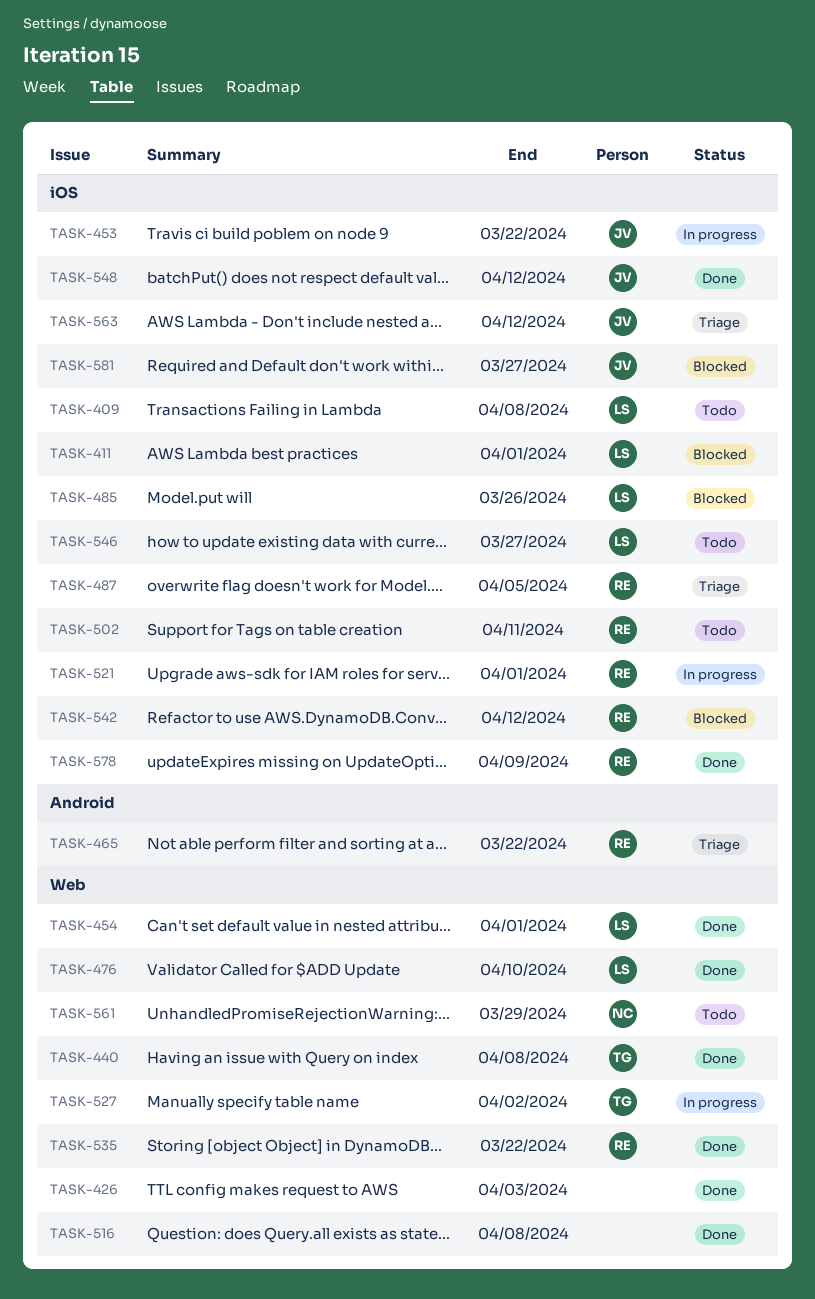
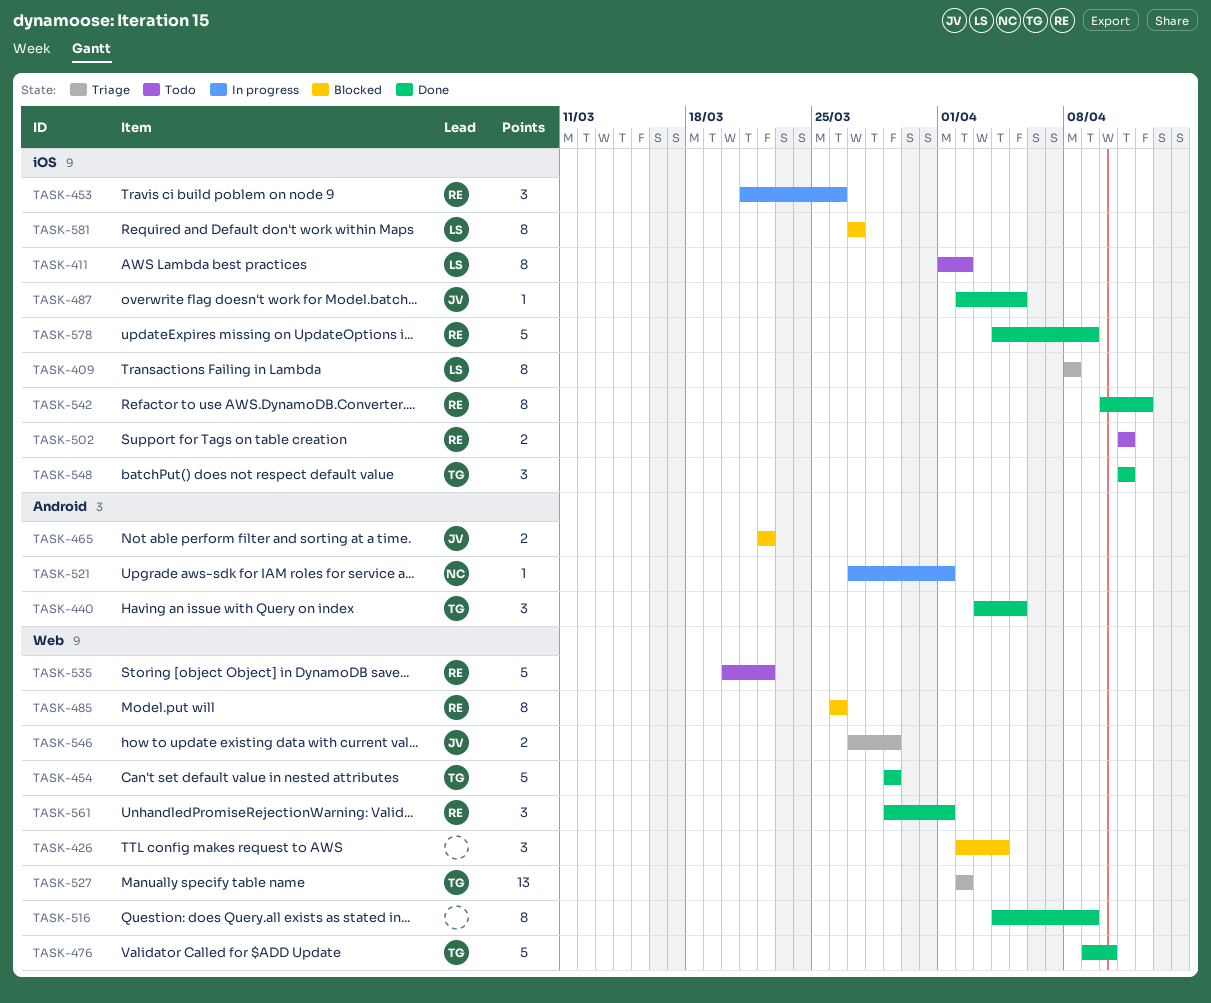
TASK-409, status: Todo -> Triage
TASK-411, status: Blocked -> Todo
TASK-411, due: Apr 1 -> Apr 2
TASK-426, status: Done -> Blocked
TASK-426, due: Apr 3 -> Apr 4
TASK-440, label: Web -> Android
TASK-440, due: Apr 8 -> Apr 5
TASK-453, owner: JV -> RE
TASK-453, due: Mar 22 -> Mar 26
TASK-454, owner: LS -> TG
TASK-454, due: Apr 1 -> Mar 29
TASK-465, status: Triage -> Blocked
TASK-465, owner: RE -> JV
TASK-476, owner: LS -> TG
TASK-485, owner: LS -> RE
TASK-485, label: iOS -> Web
TASK-487, status: Triage -> Done
TASK-487, owner: RE -> JV
TASK-516, due: Apr 8 -> Apr 9
TASK-521, owner: RE -> NC
TASK-521, label: iOS -> Android
TASK-527, status: In progress -> Triage
TASK-535, status: Done -> Todo
TASK-542, status: Blocked -> Done
TASK-546, status: Todo -> Triage
TASK-546, owner: LS -> JV
TASK-546, label: iOS -> Web
TASK-546, due: Mar 27 -> Mar 29
TASK-548, owner: JV -> TG
TASK-548, due: Apr 12 -> Apr 11
TASK-561, status: Todo -> Done
TASK-561, owner: NC -> RE
TASK-561, due: Mar 29 -> Apr 1
TASK-563: present -> none
TASK-581, owner: JV -> LS

